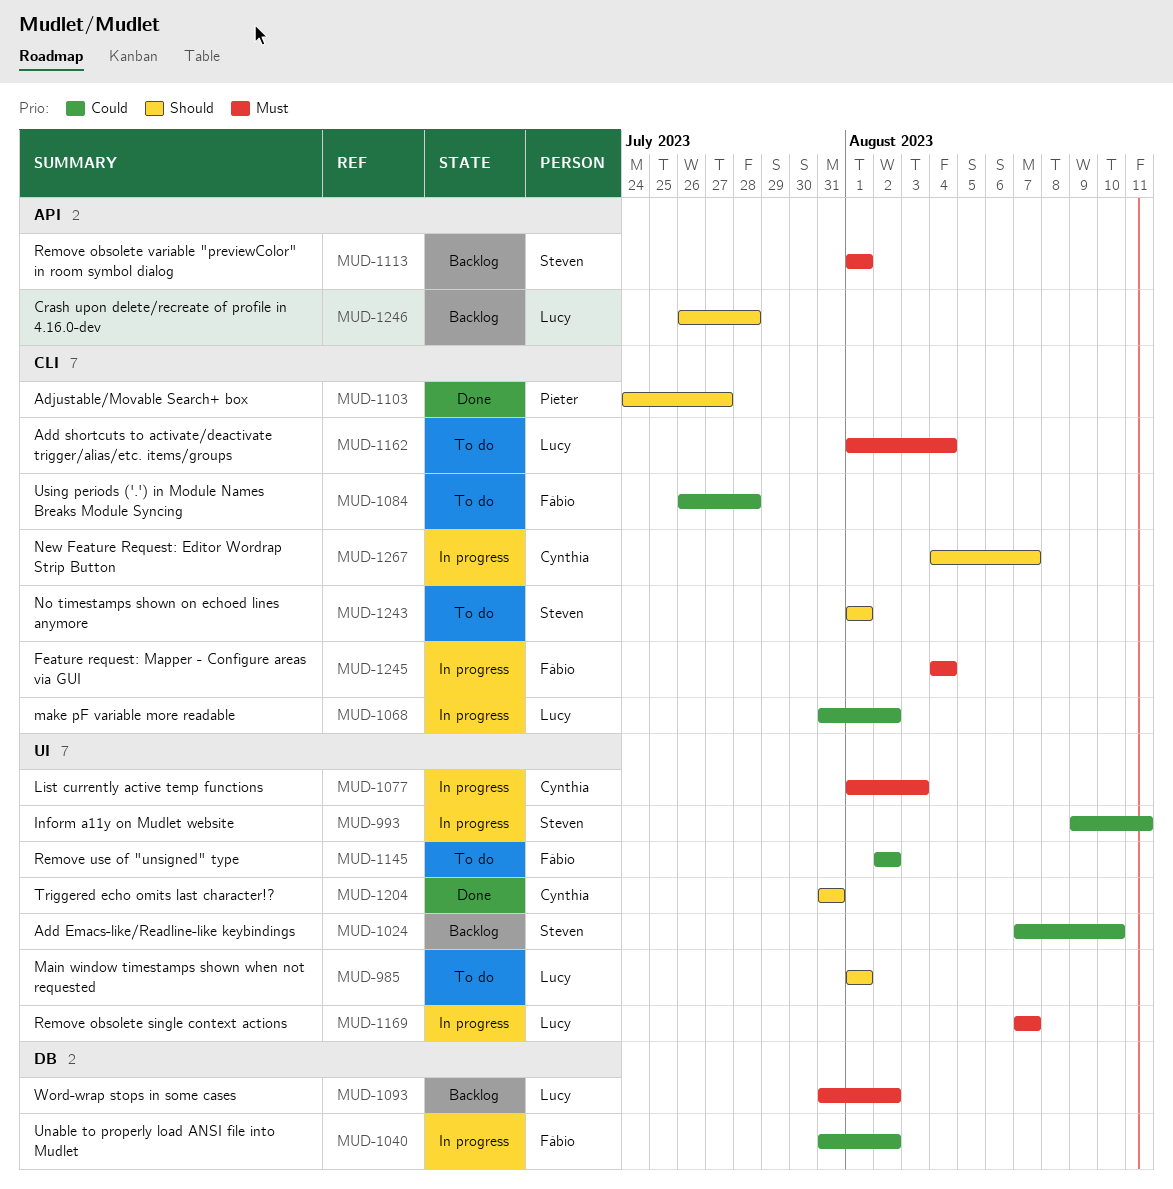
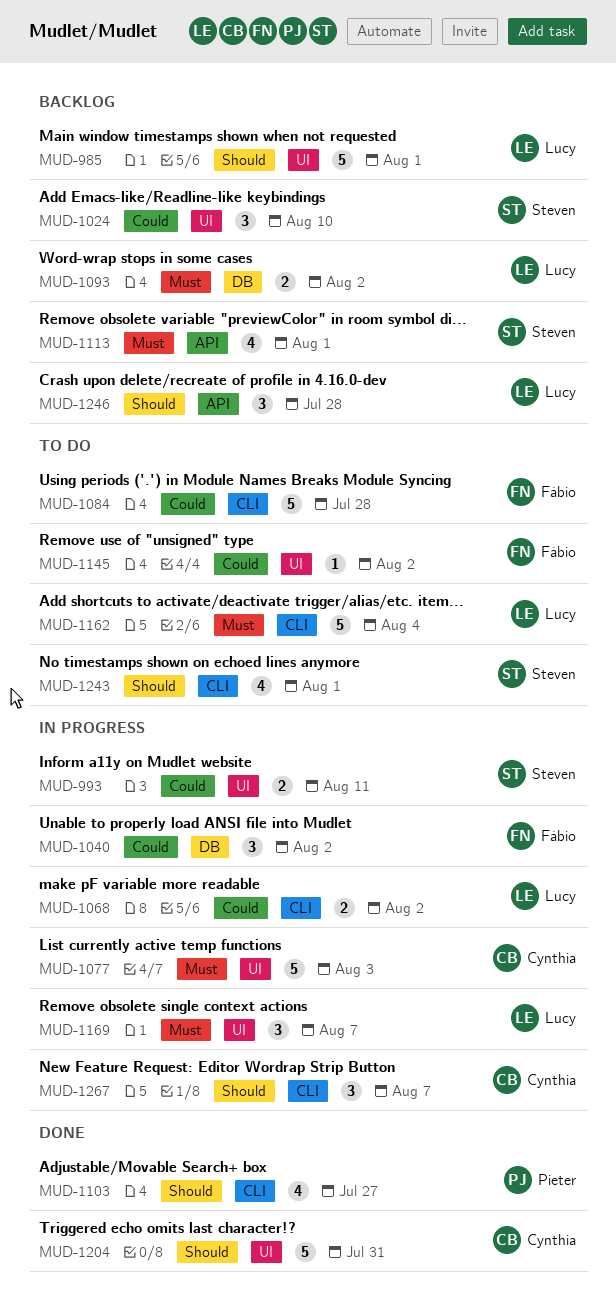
MUD-985, status: To do -> Backlog
MUD-1245: present -> none

